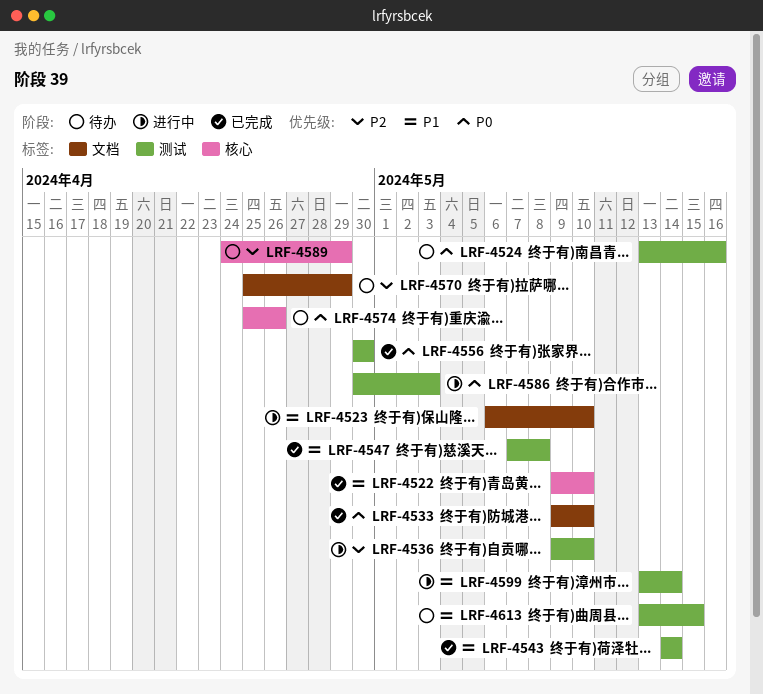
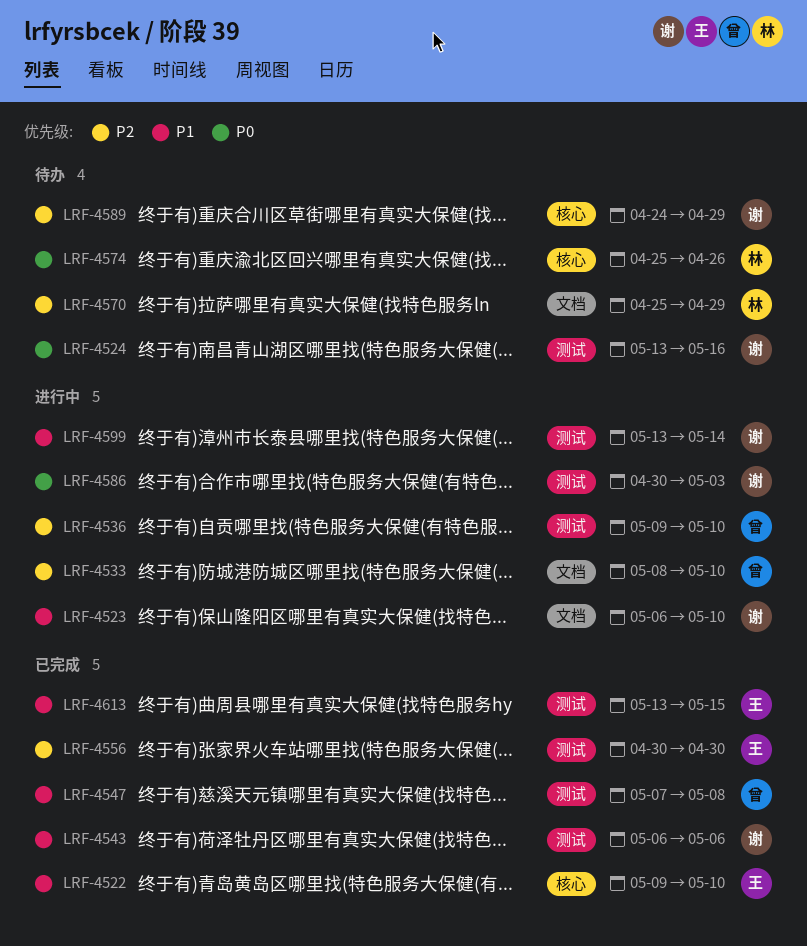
LRF-4533, status: 已完成 -> 进行中
LRF-4533, priority: P0 -> P2
LRF-4533, start: May 9 -> May 8
LRF-4543, start: May 14 -> May 6
LRF-4543, due: May 14 -> May 6
LRF-4556, priority: P0 -> P2
LRF-4613, status: 待办 -> 已完成

